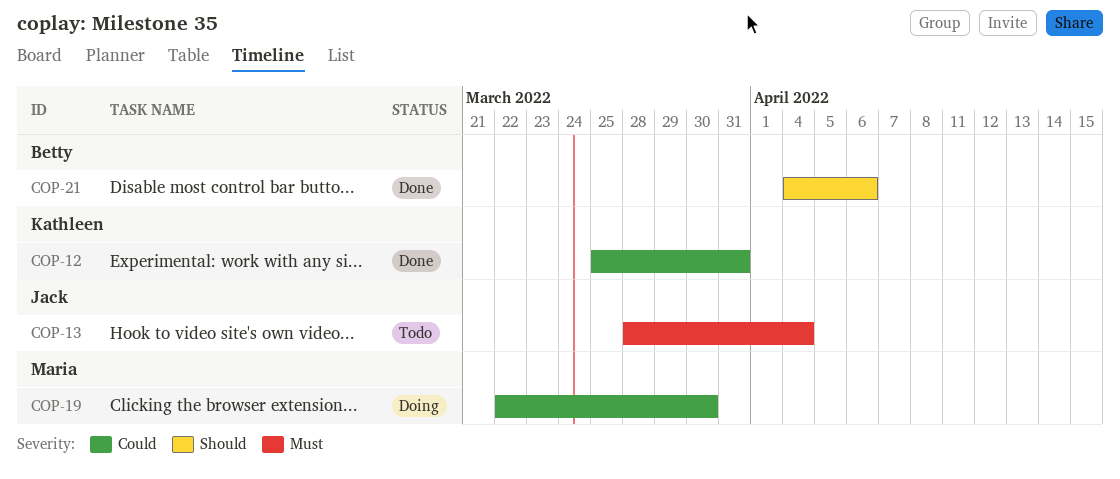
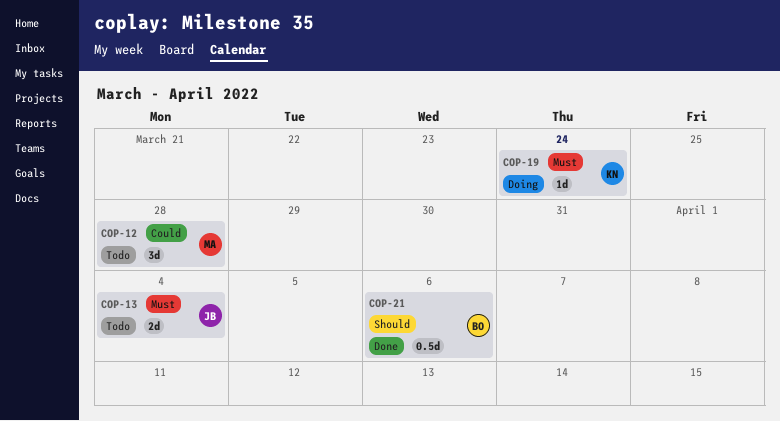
COP-12, status: Done -> Todo
COP-12, owner: Kathleen -> Maria
COP-12, due: Mar 31 -> Mar 28
COP-19, owner: Maria -> Kathleen
COP-19, priority: Could -> Must
COP-19, due: Mar 30 -> Mar 24

